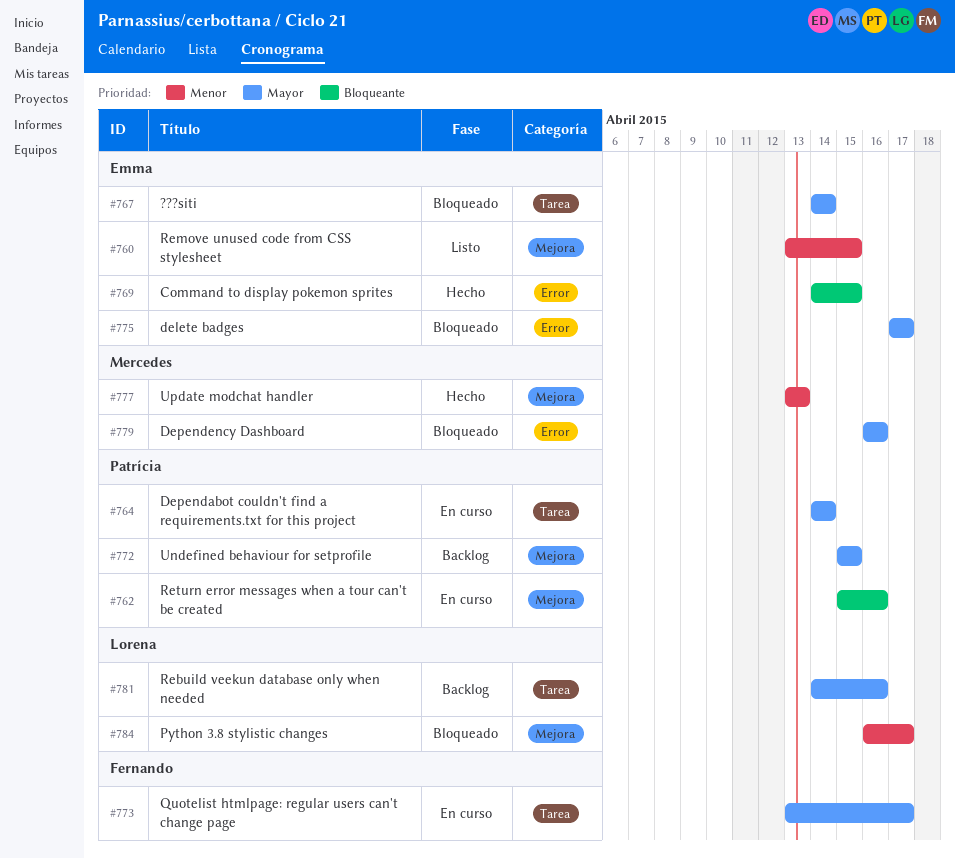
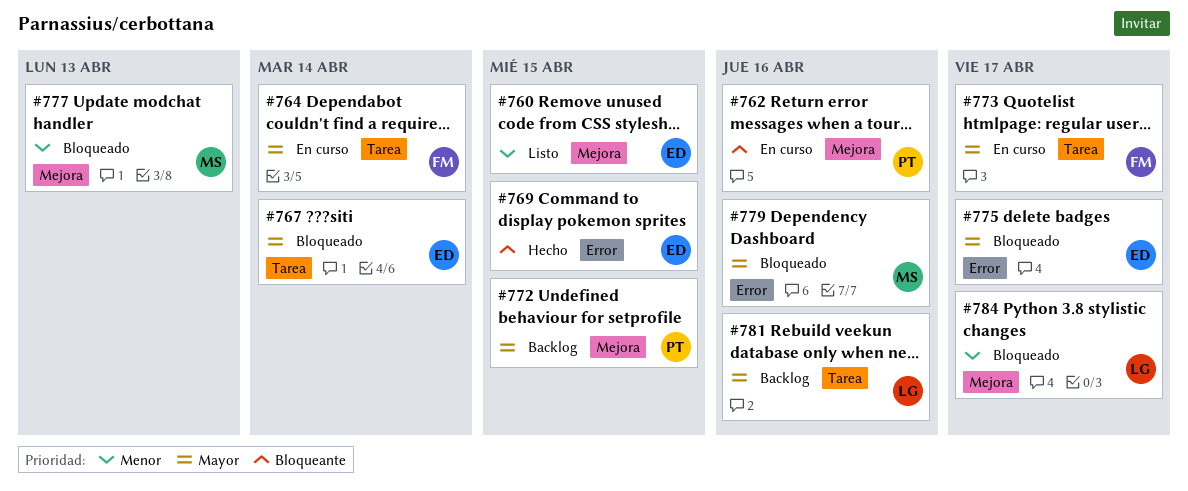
#764, owner: Patrícia -> Fernando
#777, status: Hecho -> Bloqueado

